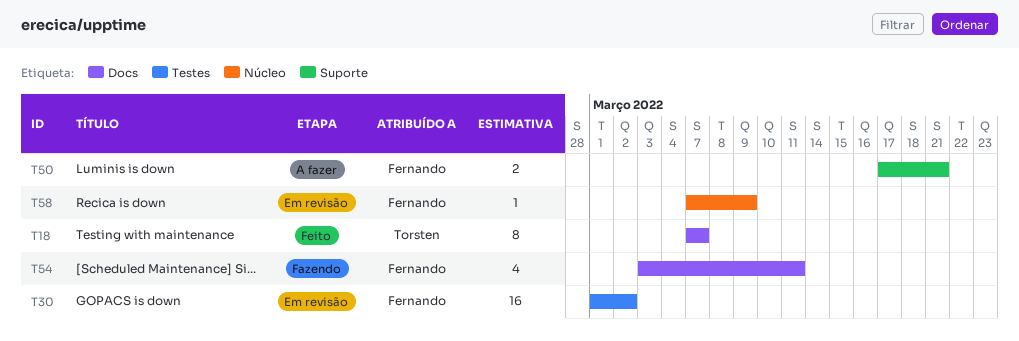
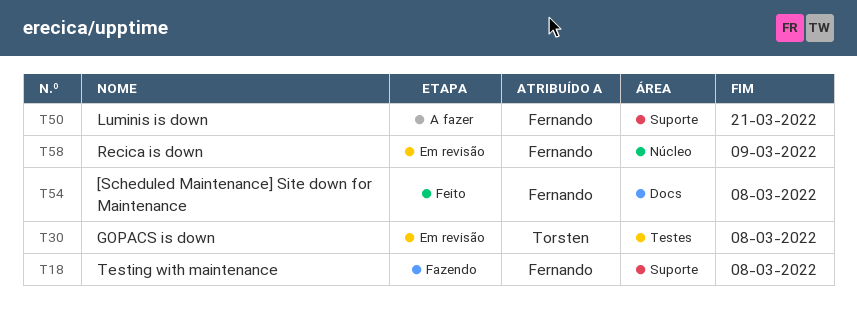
T18, status: Feito -> Fazendo
T18, owner: Torsten -> Fernando
T18, label: Docs -> Suporte
T18, due: Mar 7 -> Mar 8
T30, owner: Fernando -> Torsten
T30, due: Mar 2 -> Mar 8
T54, status: Fazendo -> Feito
T54, due: Mar 11 -> Mar 8

